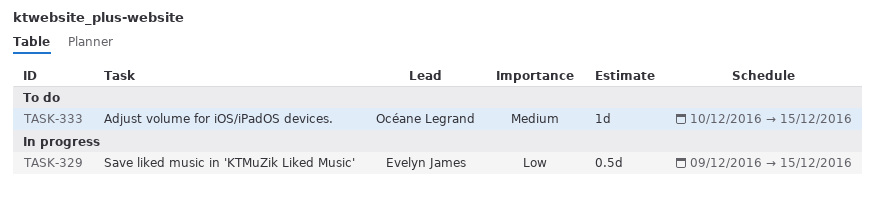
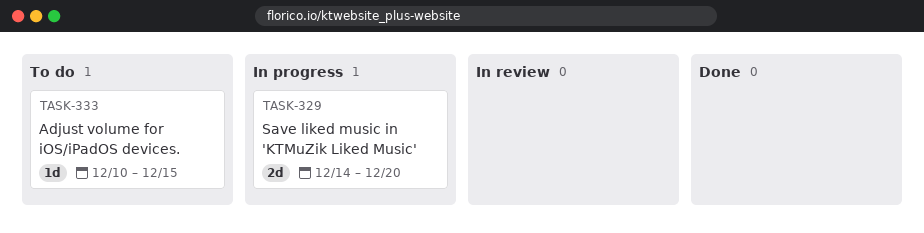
TASK-329, estimate: 0.5d -> 2d
TASK-329, start: Dec 9 -> Dec 14
TASK-329, due: Dec 15 -> Dec 20

